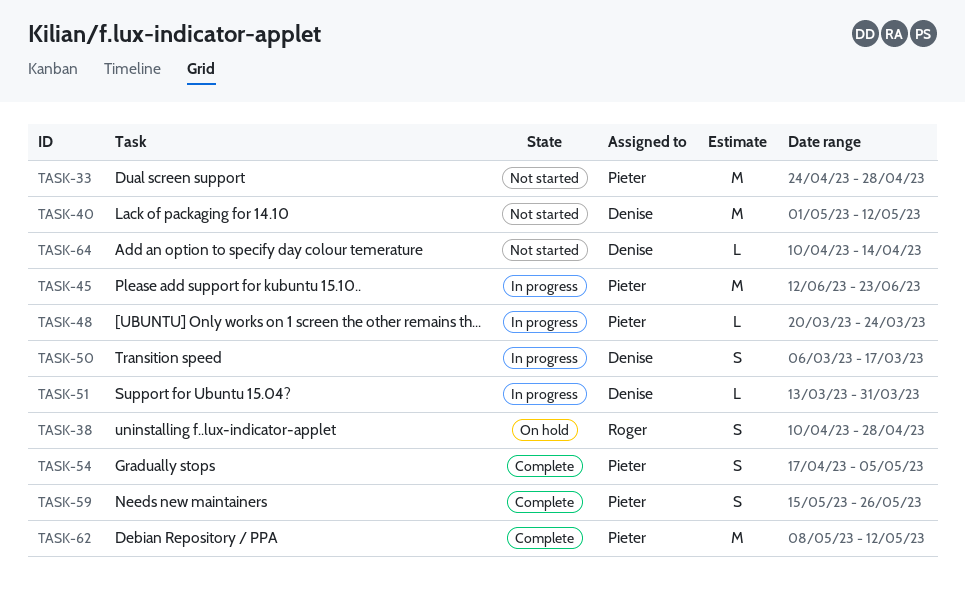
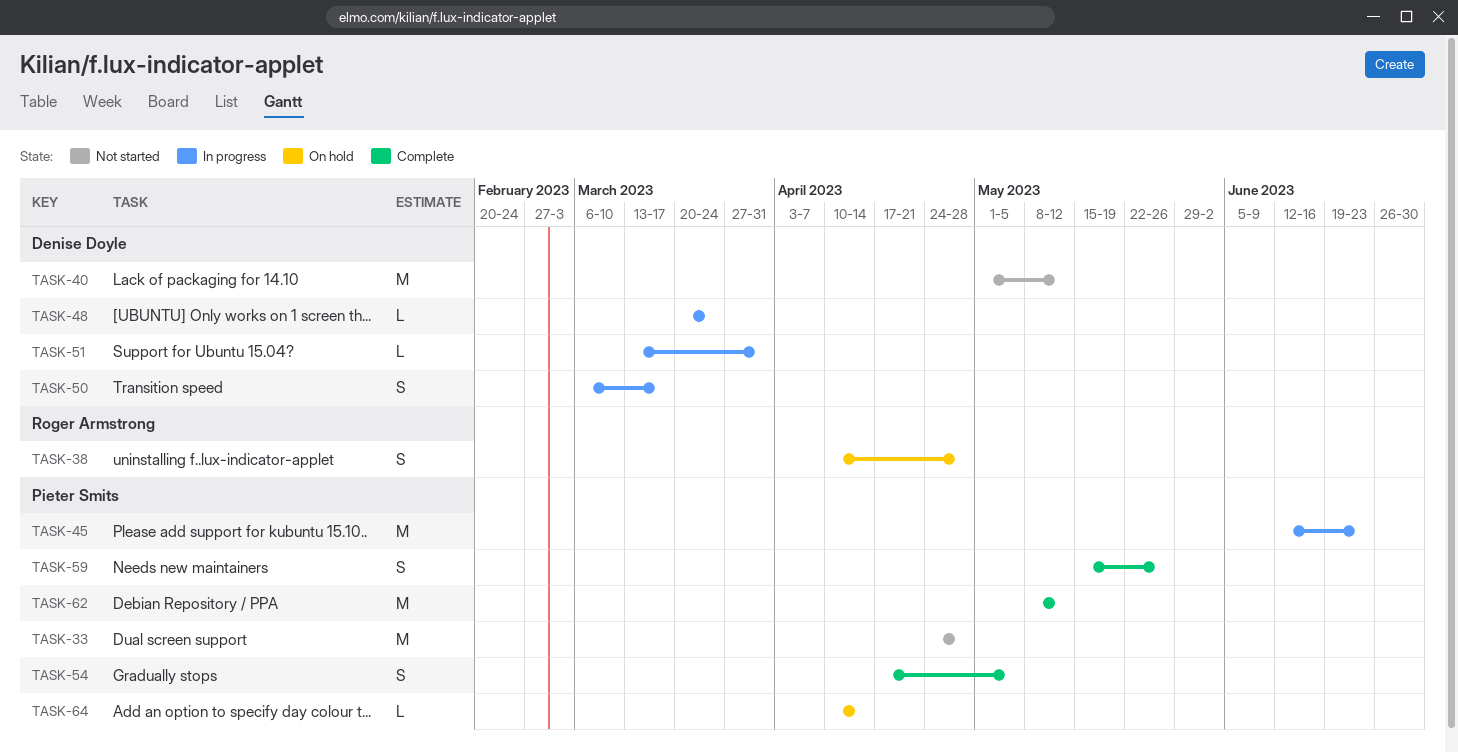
TASK-48, owner: Pieter Smits -> Denise Doyle
TASK-64, status: Not started -> On hold
TASK-64, owner: Denise Doyle -> Pieter Smits

